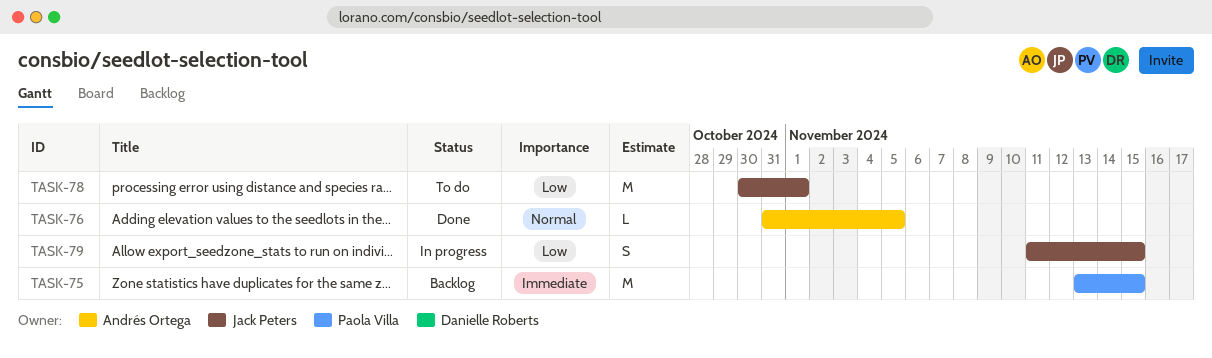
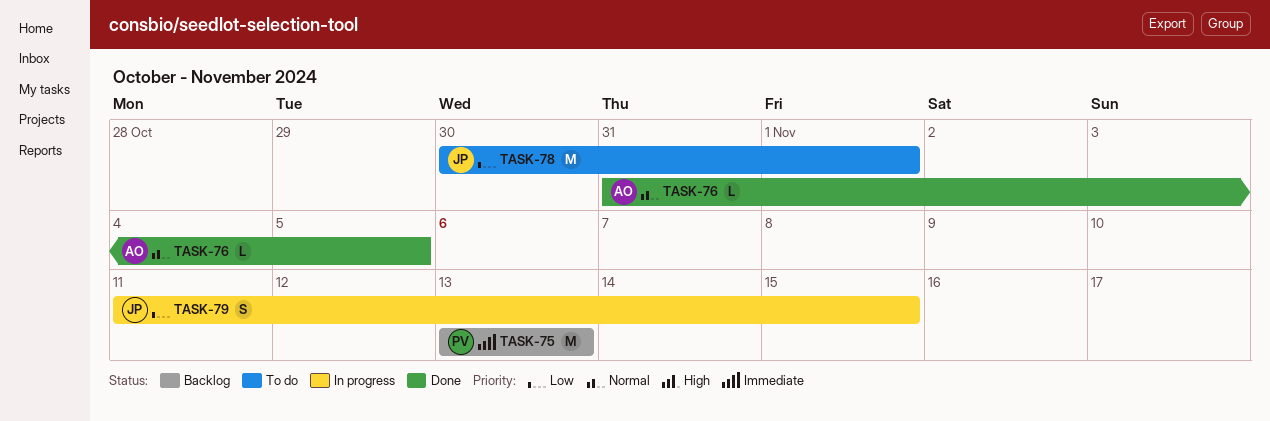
TASK-75, due: Nov 15 -> Nov 13

